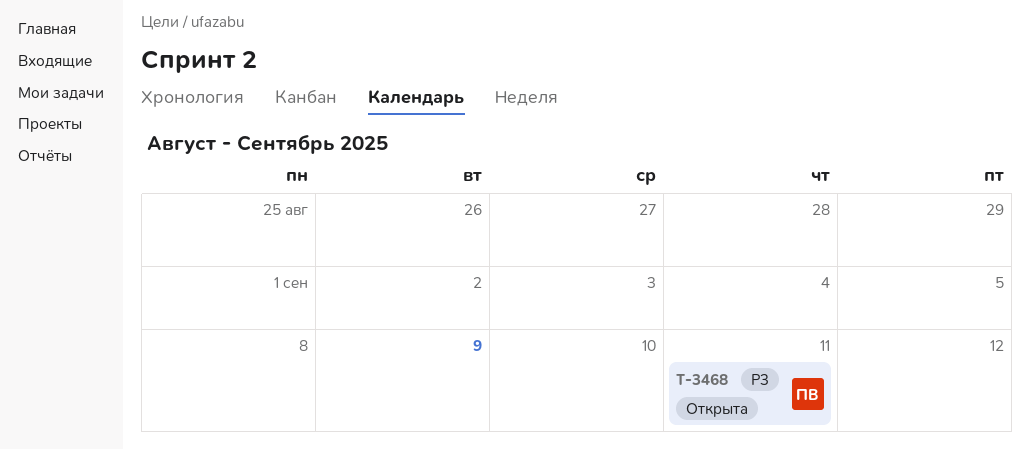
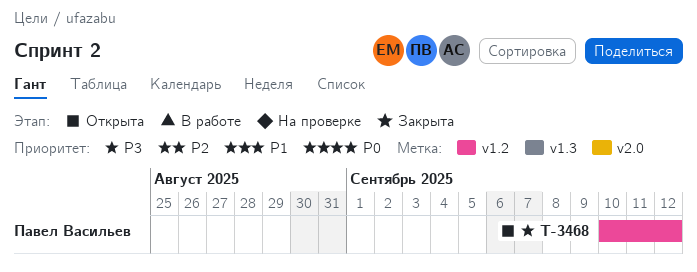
T-3468, due: Sep 11 -> Sep 12

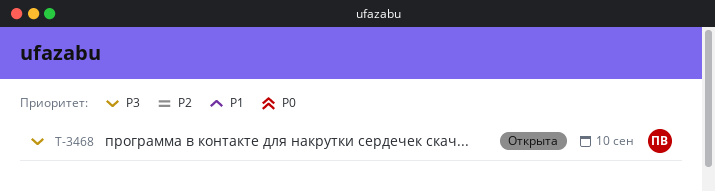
T-3468, due: Sep 12 -> Sep 10

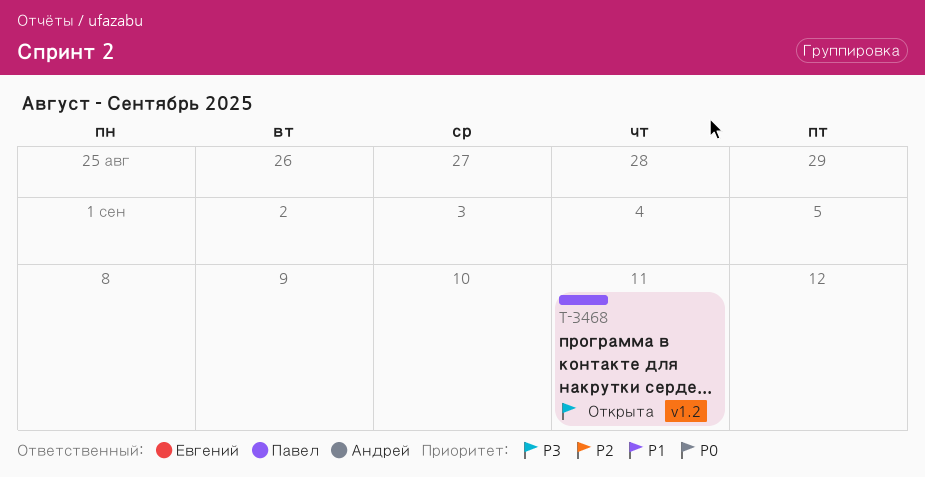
T-3468, due: Sep 10 -> Sep 11

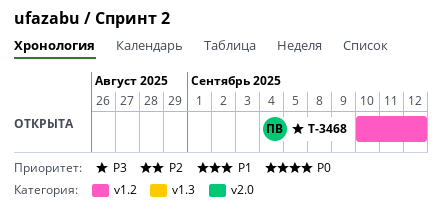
T-3468, due: Sep 11 -> Sep 12

